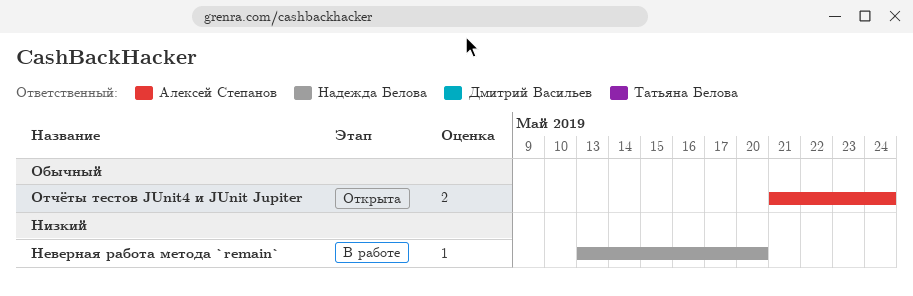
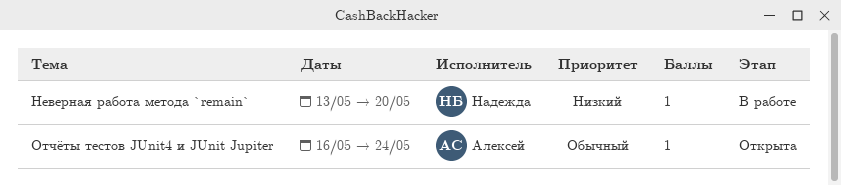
Отчёты тестов JUnit4 и JUnit Jupiter, estimate: 2 -> 1
Отчёты тестов JUnit4 и JUnit Jupiter, start: May 21 -> May 16

